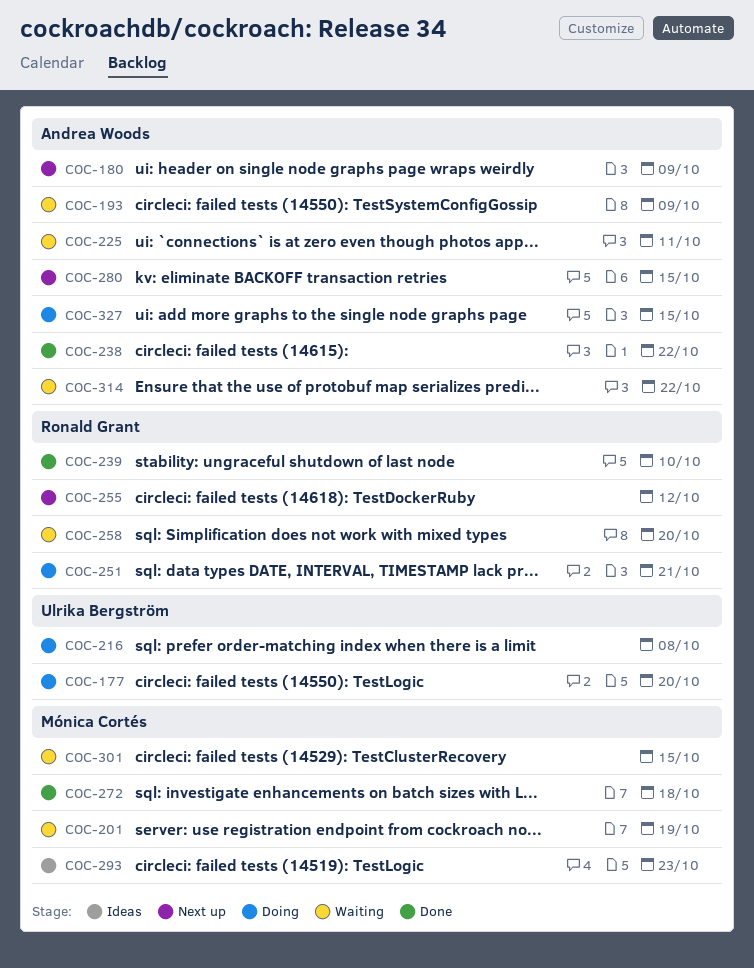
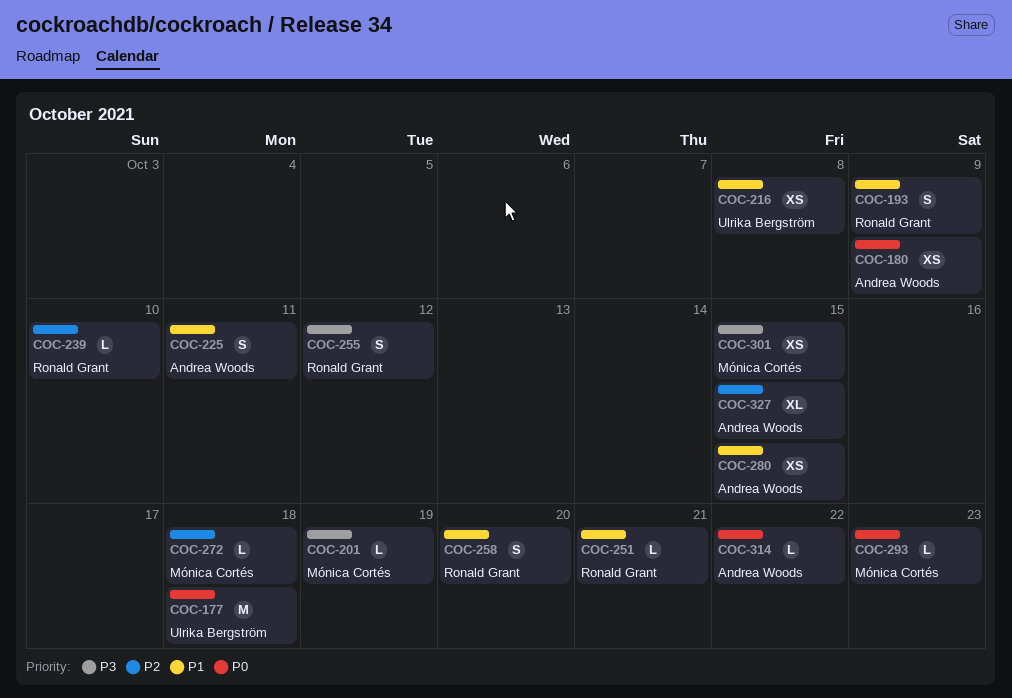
COC-177, due: Oct 20 -> Oct 18
COC-193, owner: Andrea Woods -> Ronald Grant
COC-238: present -> none

